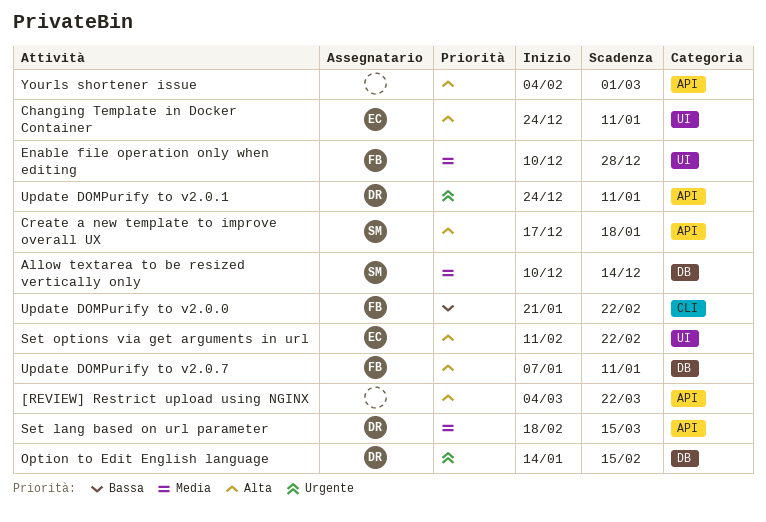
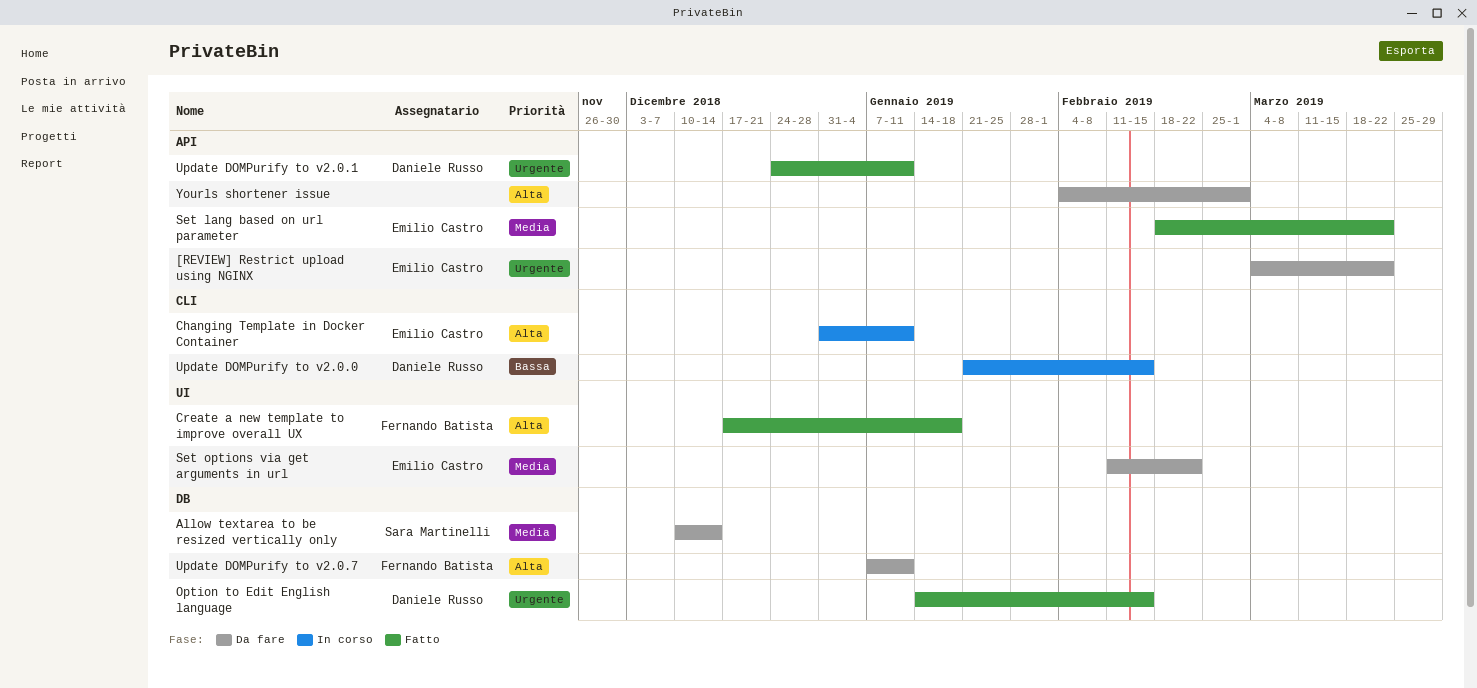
[REVIEW] Restrict upload using NGINX, owner: none -> Emilio Castro
[REVIEW] Restrict upload using NGINX, priority: Alta -> Urgente
Changing Template in Docker Container, label: UI -> CLI
Changing Template in Docker Container, start: Dec 24 -> Dec 31
Create a new template to improve overall UX, owner: Sara Martinelli -> Fernando Batista
Create a new template to improve overall UX, label: API -> UI
Enable file operation only when editing: present -> none
Set lang based on url parameter, owner: Daniele Russo -> Emilio Castro
Set lang based on url parameter, due: Mar 15 -> Mar 22
Set options via get arguments in url, priority: Alta -> Media
Update DOMPurify to v2.0.0, owner: Fernando Batista -> Daniele Russo
Update DOMPurify to v2.0.0, due: Feb 22 -> Feb 15

